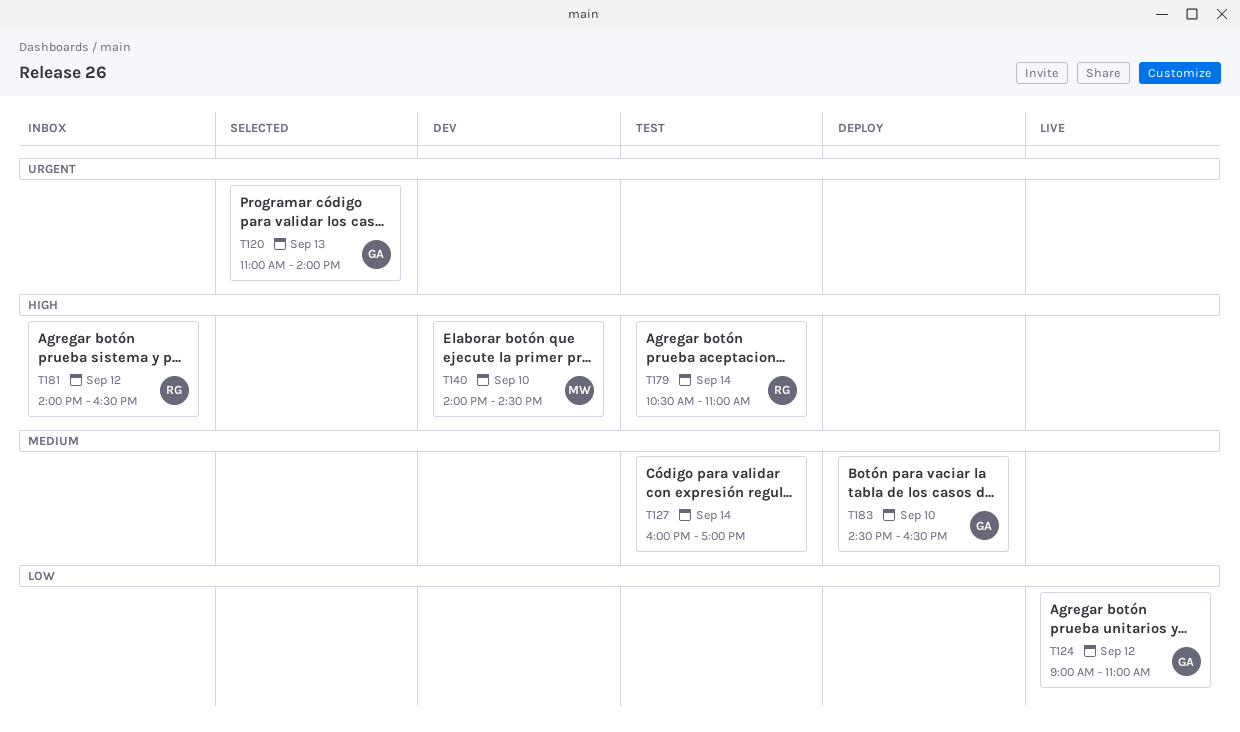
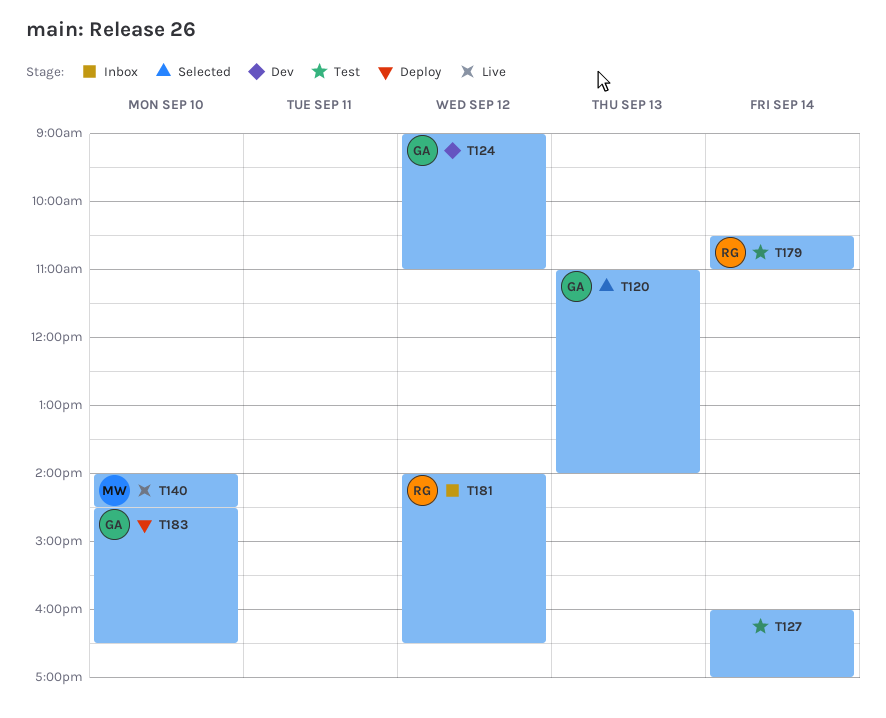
T124, status: Live -> Dev
T140, status: Dev -> Live

